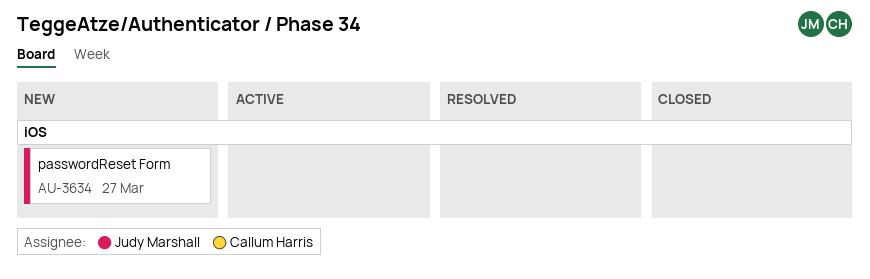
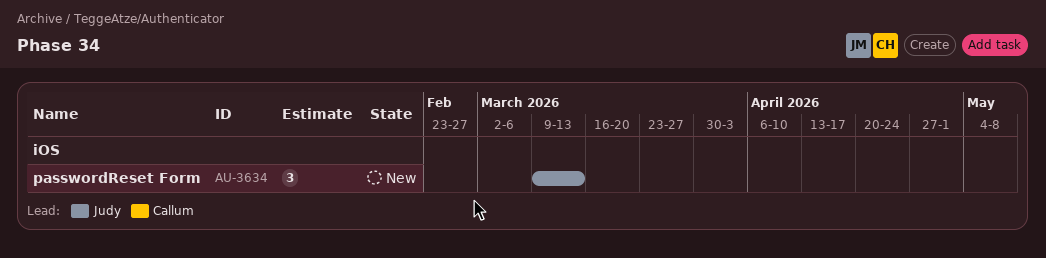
AU-3634, due: Mar 27 -> Mar 13

